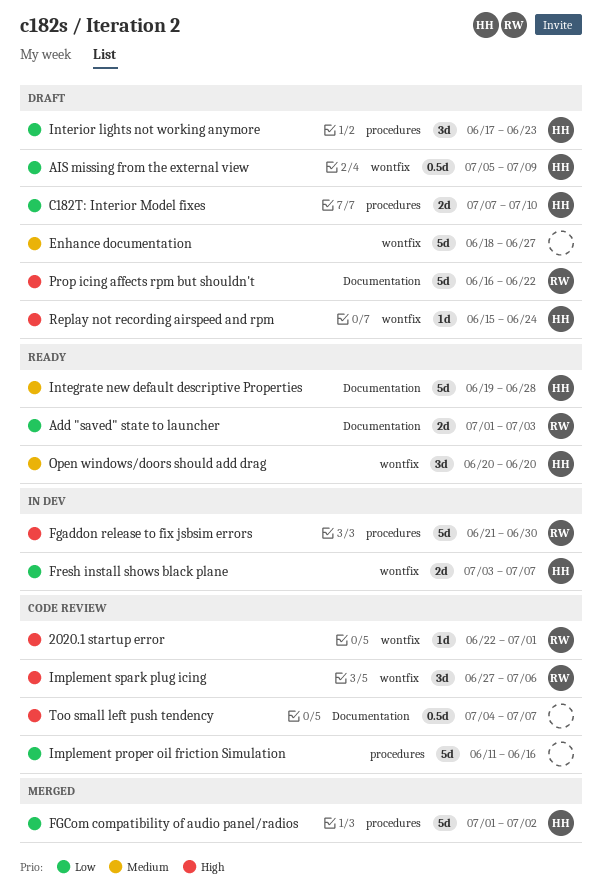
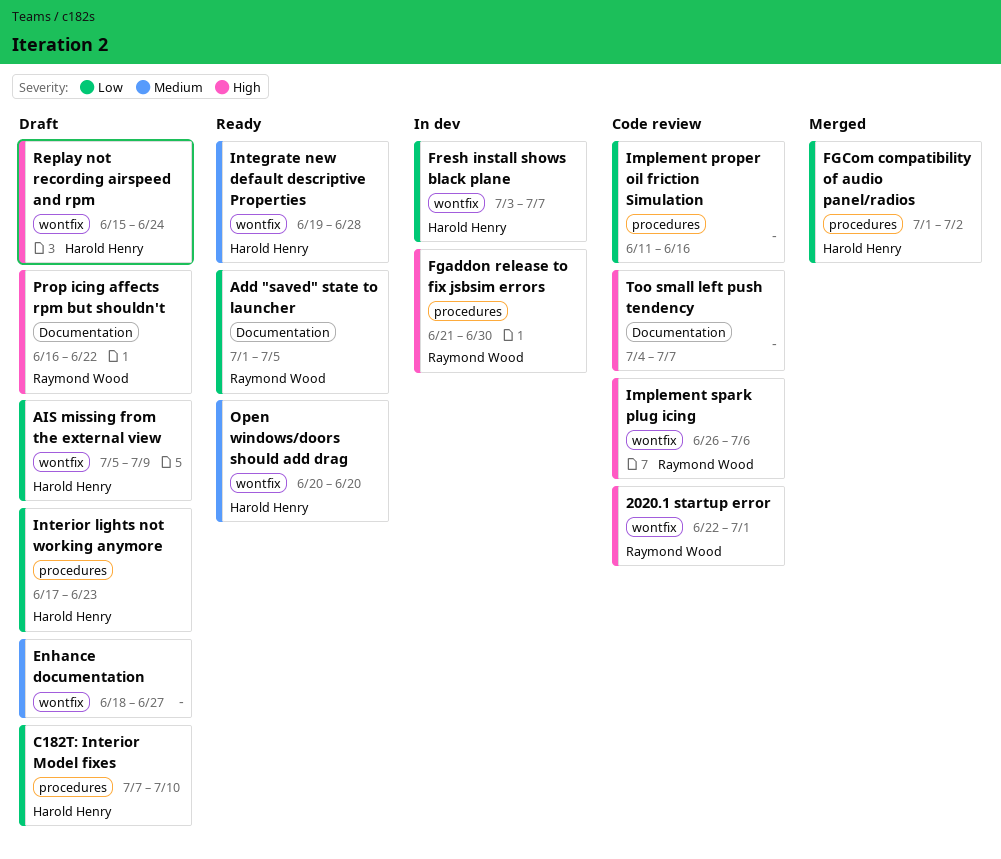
Add "saved" state to launcher, due: Jul 3 -> Jul 5
Implement spark plug icing, start: Jun 27 -> Jun 26
Integrate new default descriptive Properties, label: Documentation -> wontfix

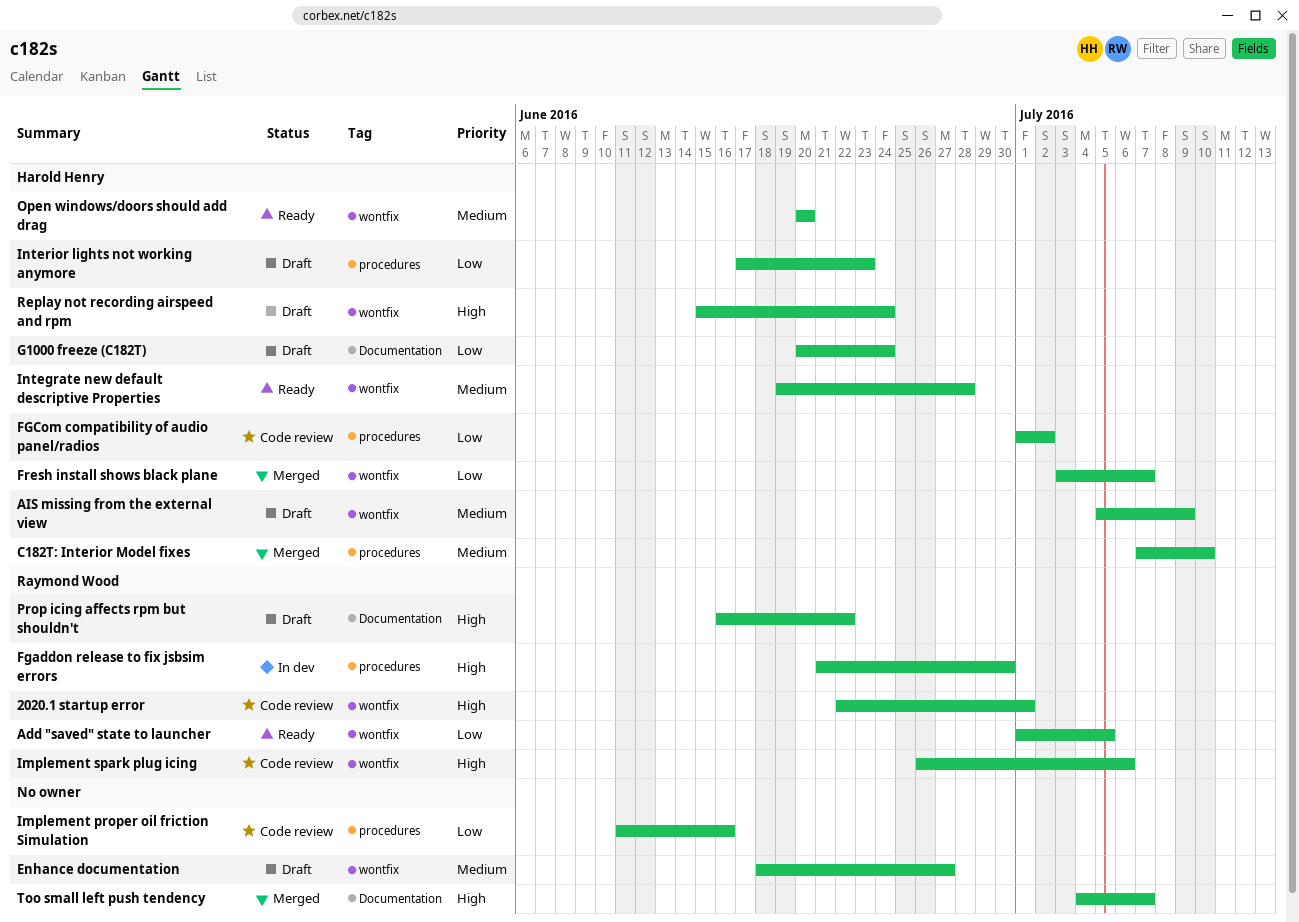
Add "saved" state to launcher, label: Documentation -> wontfix
AIS missing from the external view, priority: Low -> Medium
C182T: Interior Model fixes, status: Draft -> Merged
C182T: Interior Model fixes, priority: Low -> Medium
FGCom compatibility of audio panel/radios, status: Merged -> Code review
Fresh install shows black plane, status: In dev -> Merged
G1000 freeze (C182T): none -> present
Too small left push tendency, status: Code review -> Merged

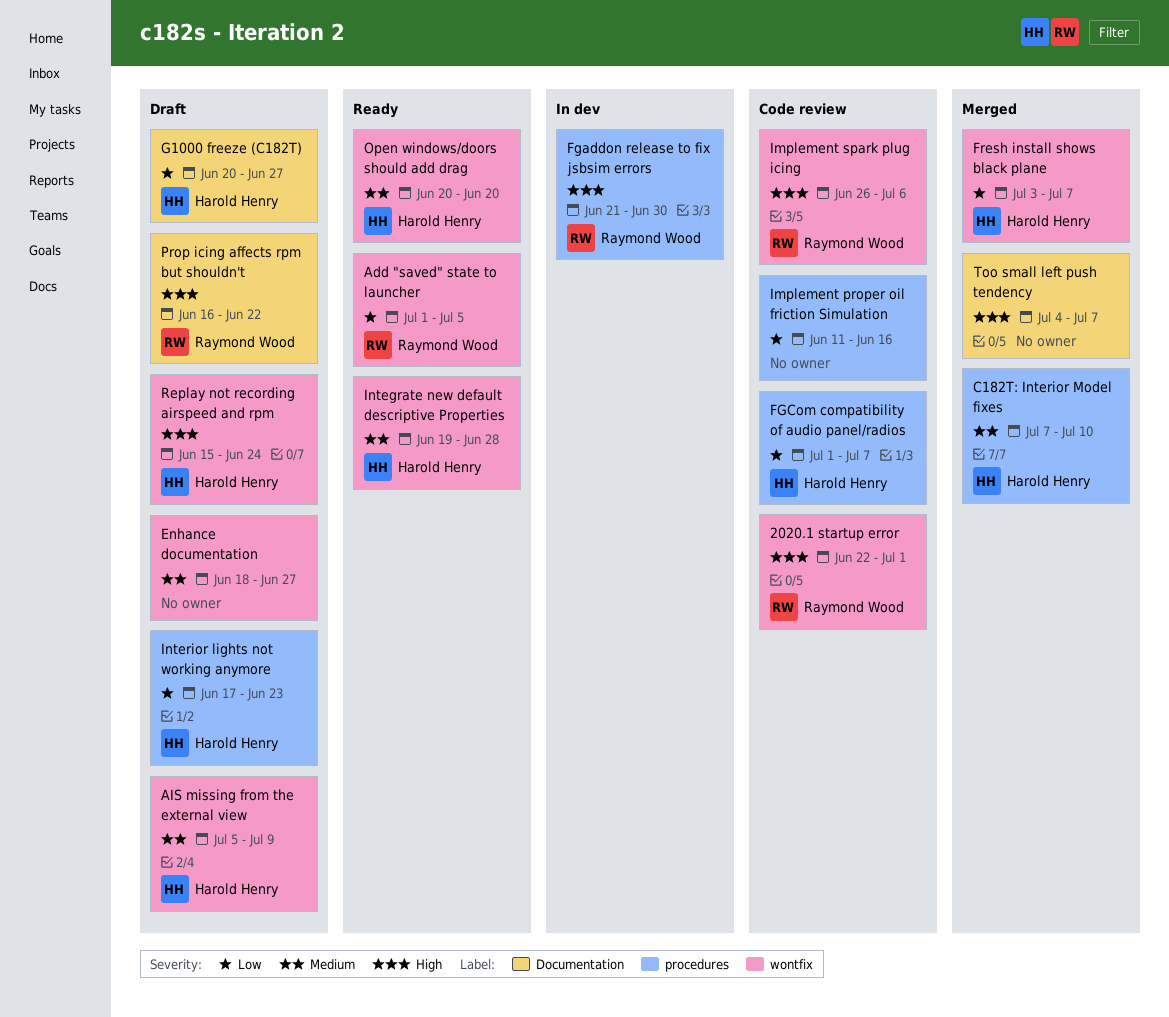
FGCom compatibility of audio panel/radios, due: Jul 2 -> Jul 7
G1000 freeze (C182T), due: Jun 24 -> Jun 27

